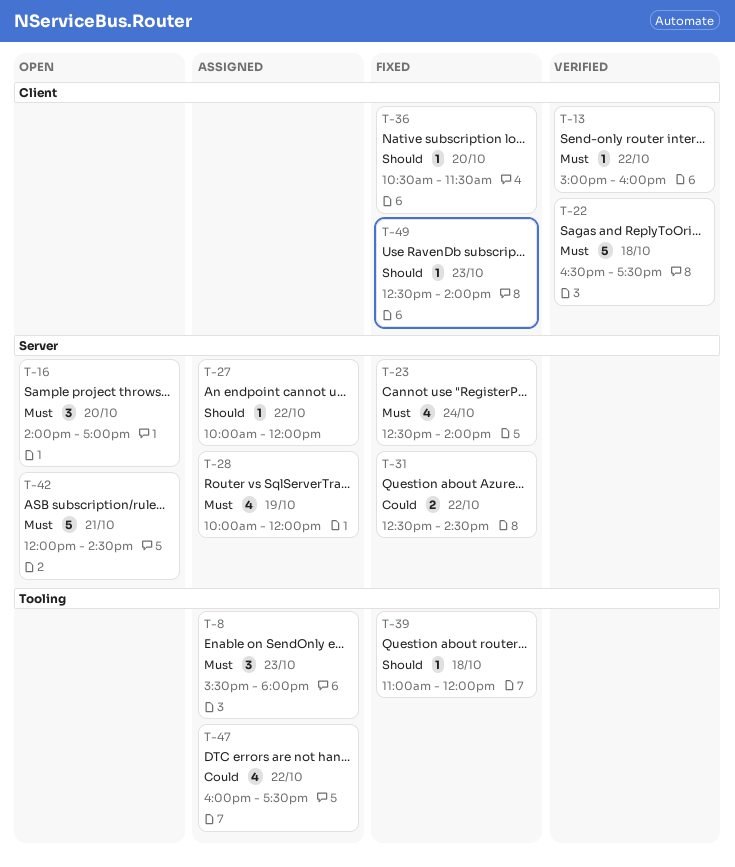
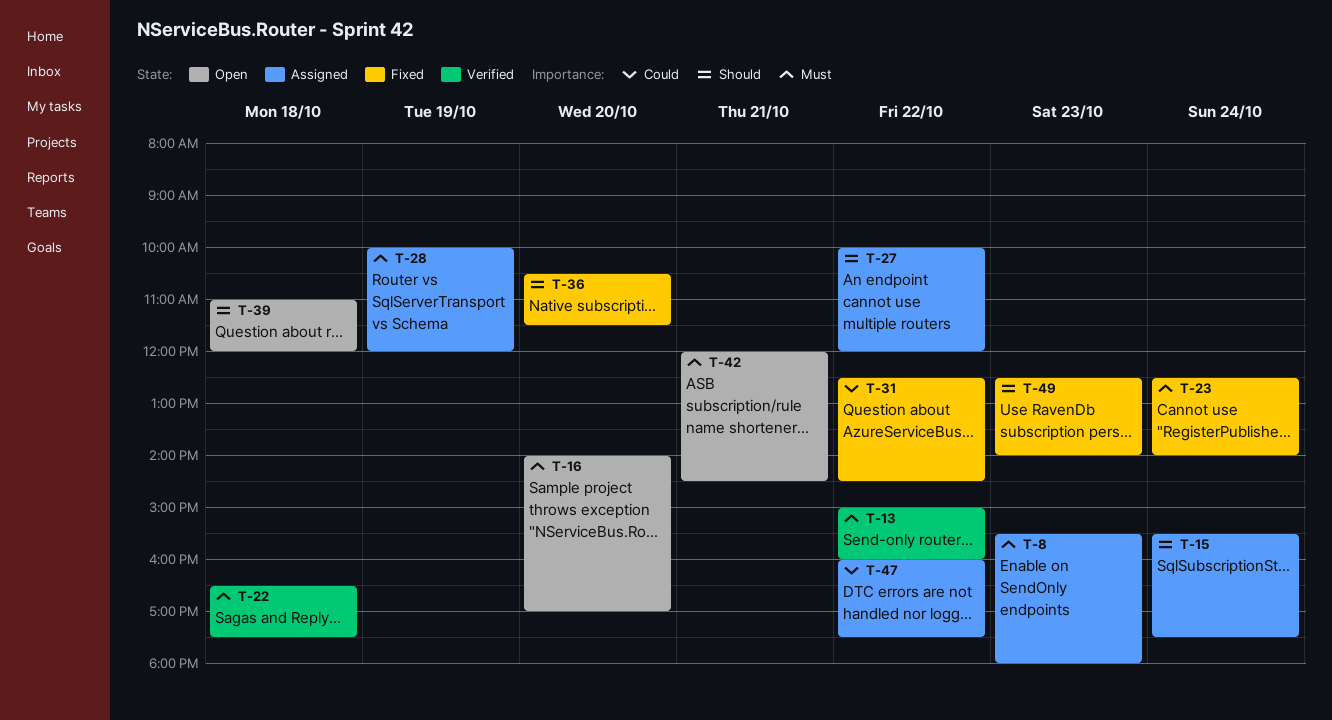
T-15: none -> present
T-39, status: Fixed -> Open

